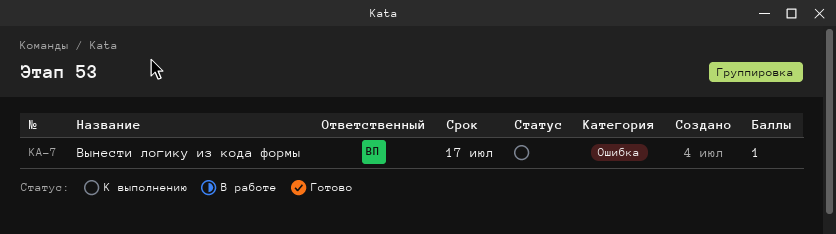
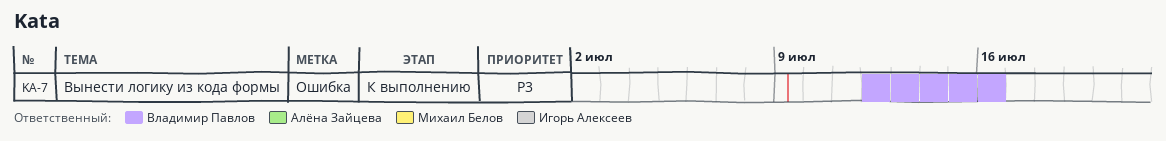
KA-7, due: Jul 17 -> Jul 16

